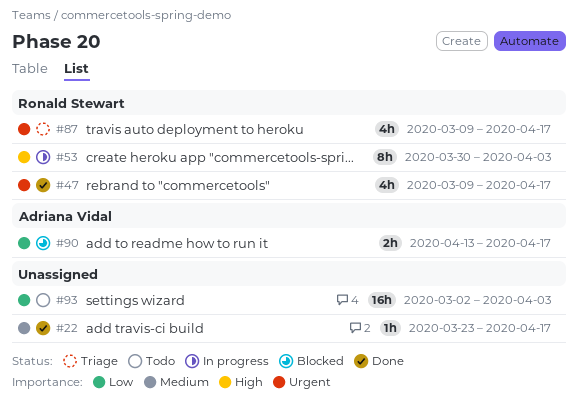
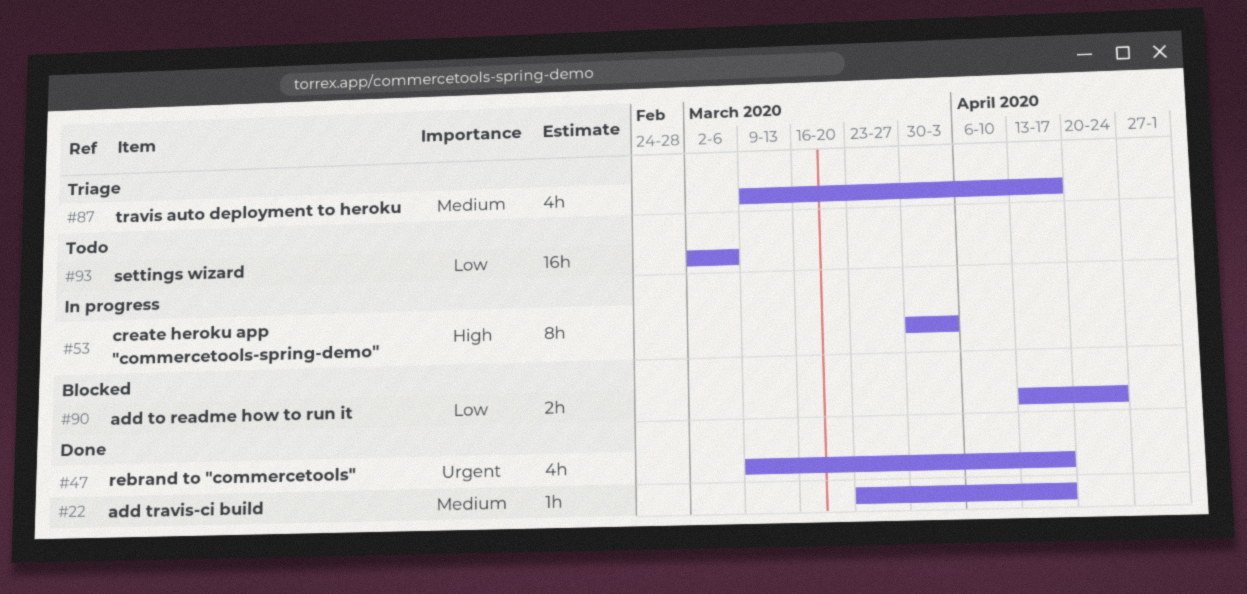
#87, priority: Urgent -> Medium
#90, due: Apr 17 -> Apr 24
#93, due: Apr 3 -> Mar 6

